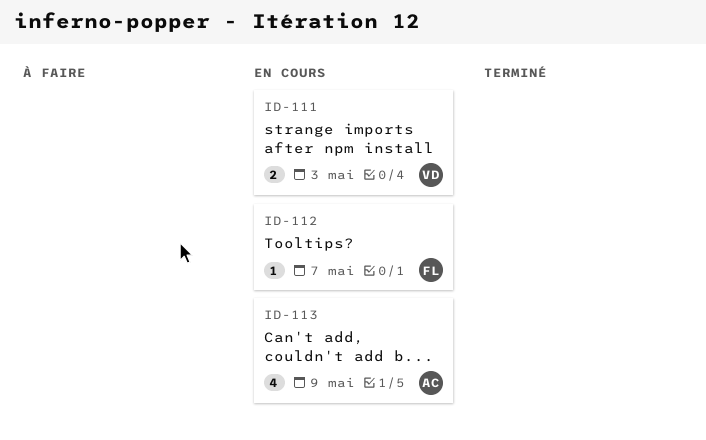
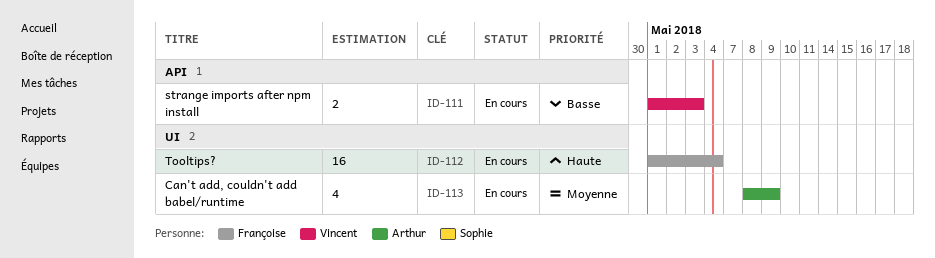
ID-112, estimate: 1 -> 16
ID-112, due: May 7 -> May 4

